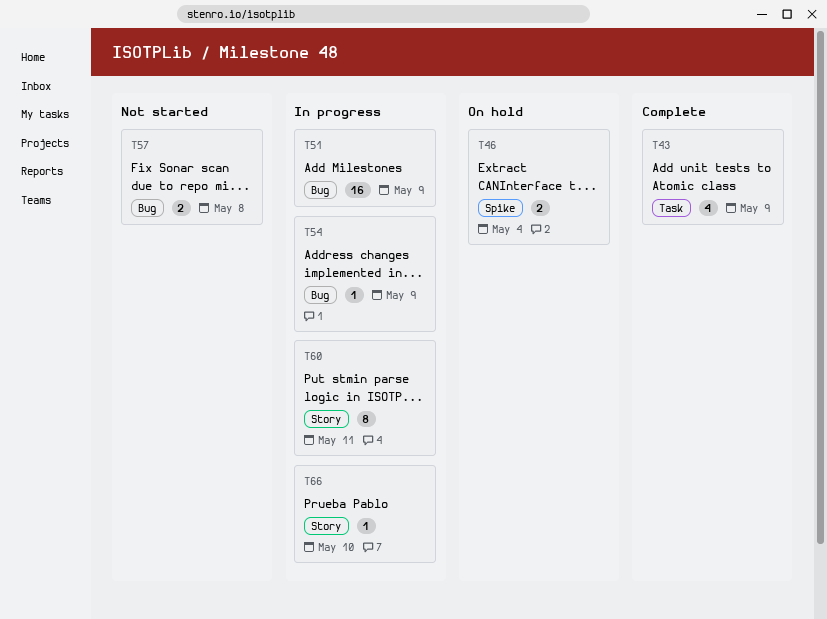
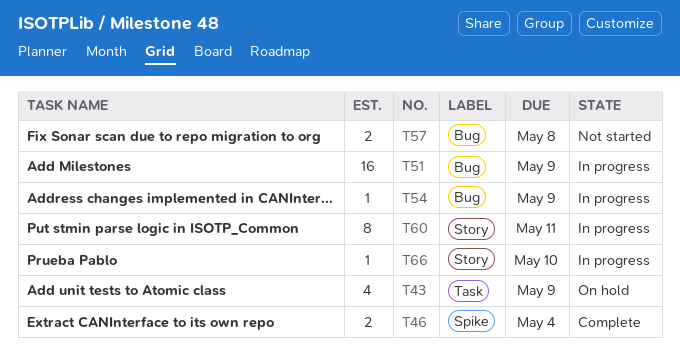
T43, status: Complete -> On hold
T46, status: On hold -> Complete

